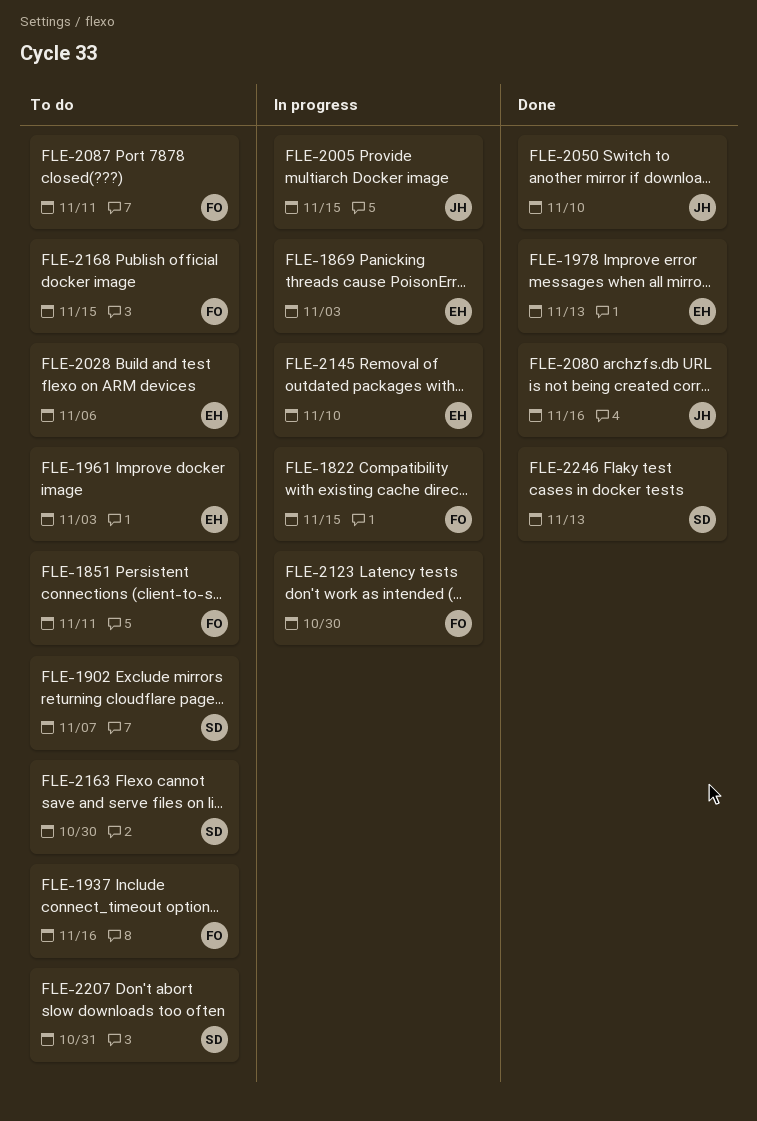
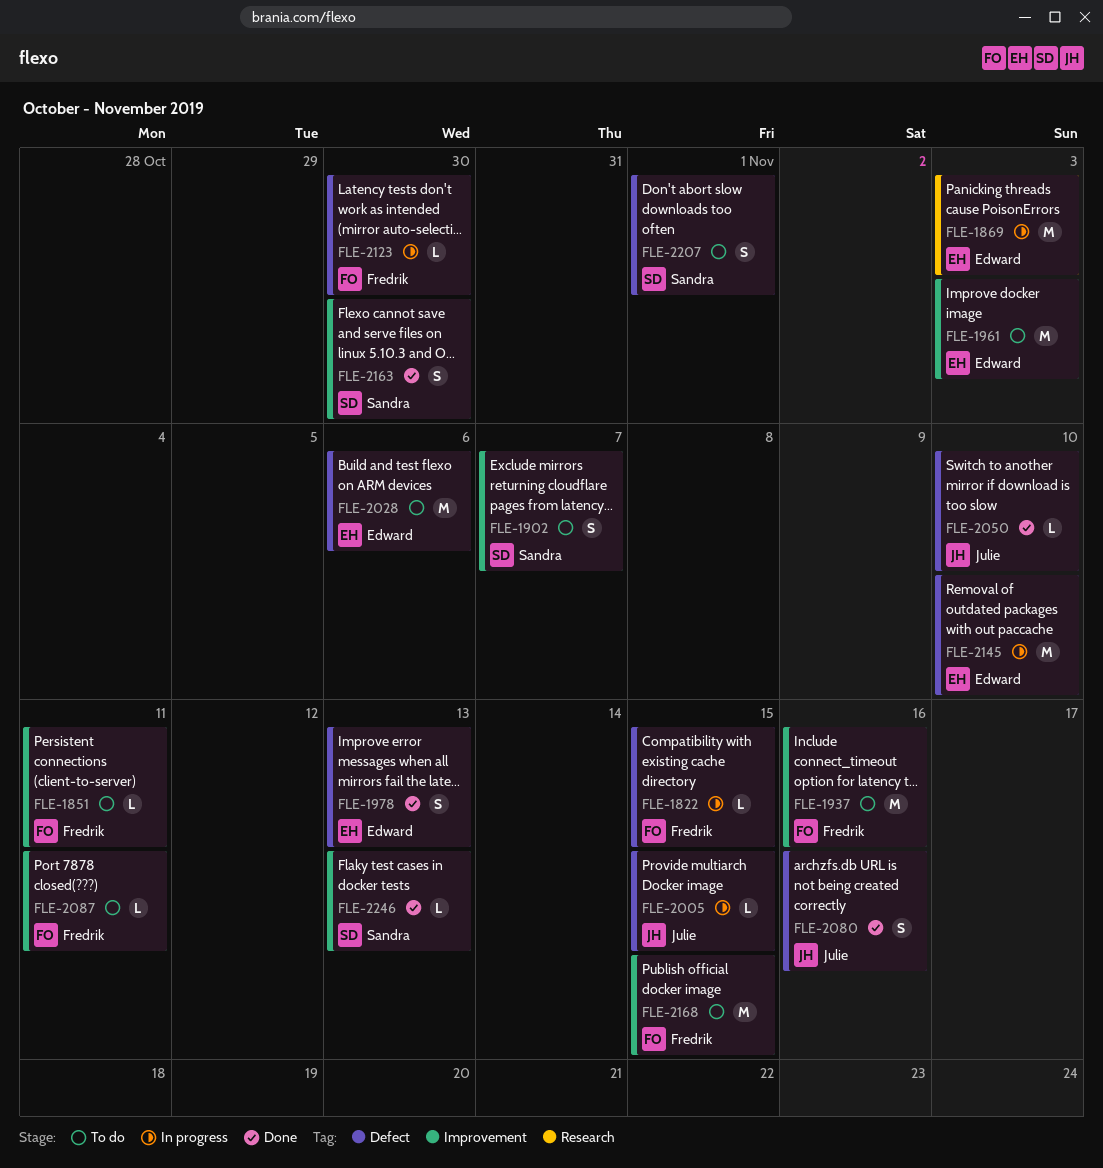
FLE-2163, status: To do -> Done
FLE-2207, due: Oct 31 -> Nov 1

